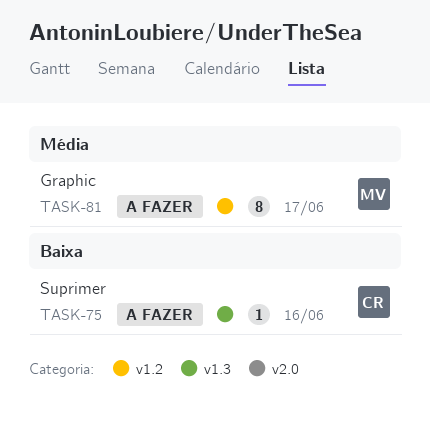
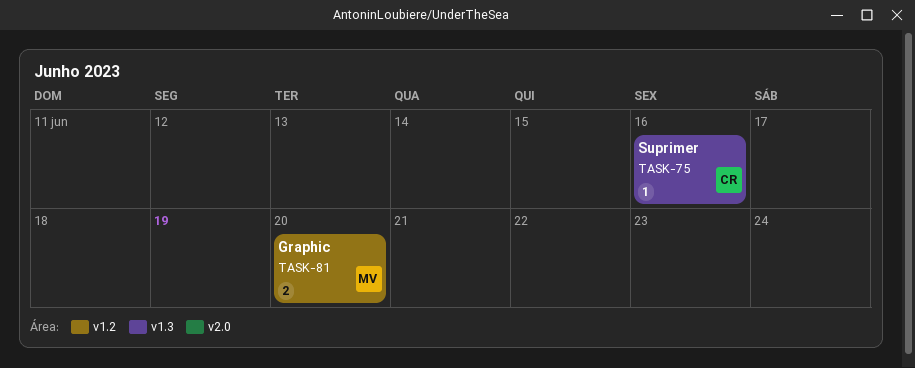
TASK-81, estimate: 8 -> 2
TASK-81, due: Jun 17 -> Jun 20

